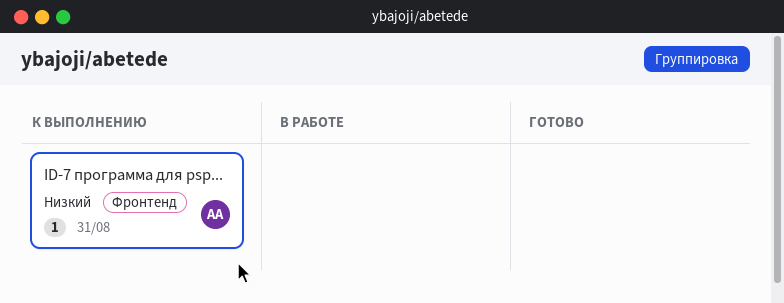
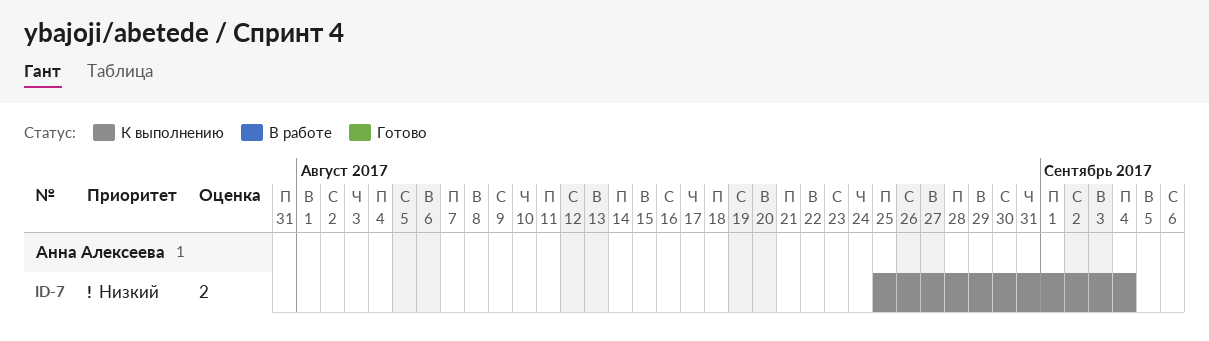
ID-7, estimate: 1 -> 2
ID-7, due: Aug 31 -> Sep 4

